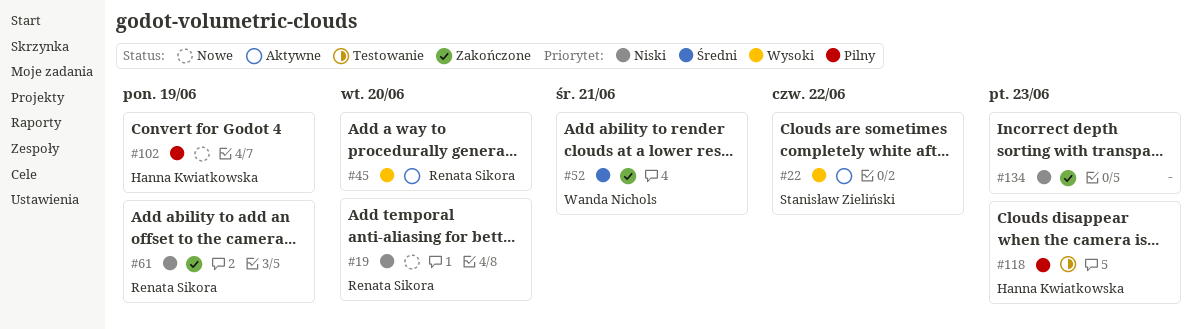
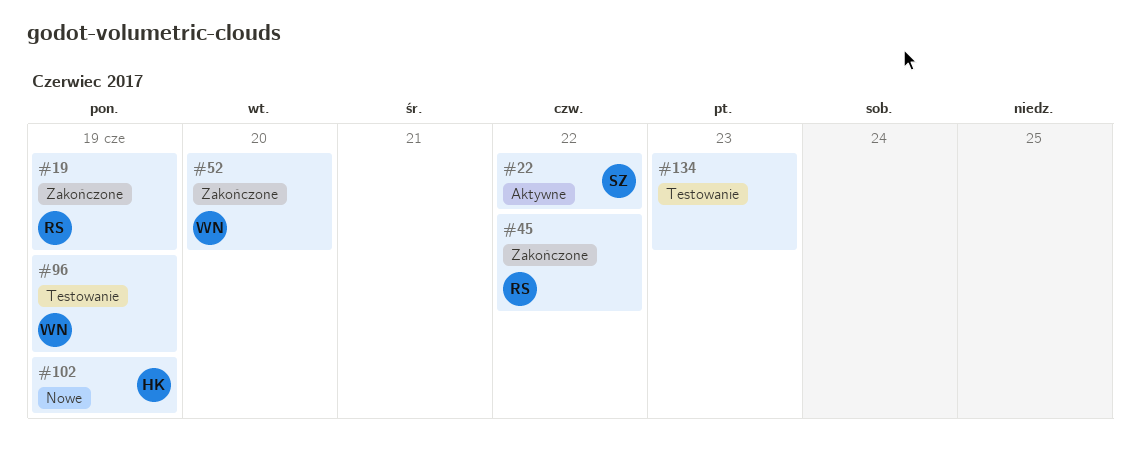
#19, status: Nowe -> Zakończone
#19, due: Jun 20 -> Jun 19
#45, status: Aktywne -> Zakończone
#45, due: Jun 20 -> Jun 22
#52, due: Jun 21 -> Jun 20
#61: present -> none
#96: none -> present
#118: present -> none
#134, status: Zakończone -> Testowanie

